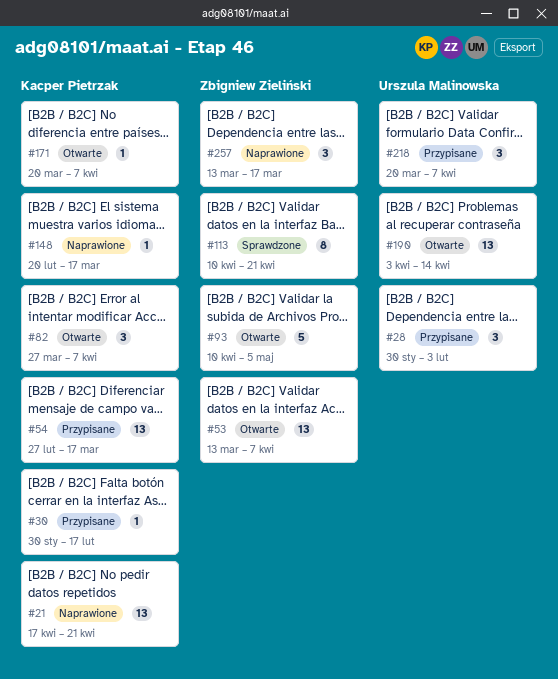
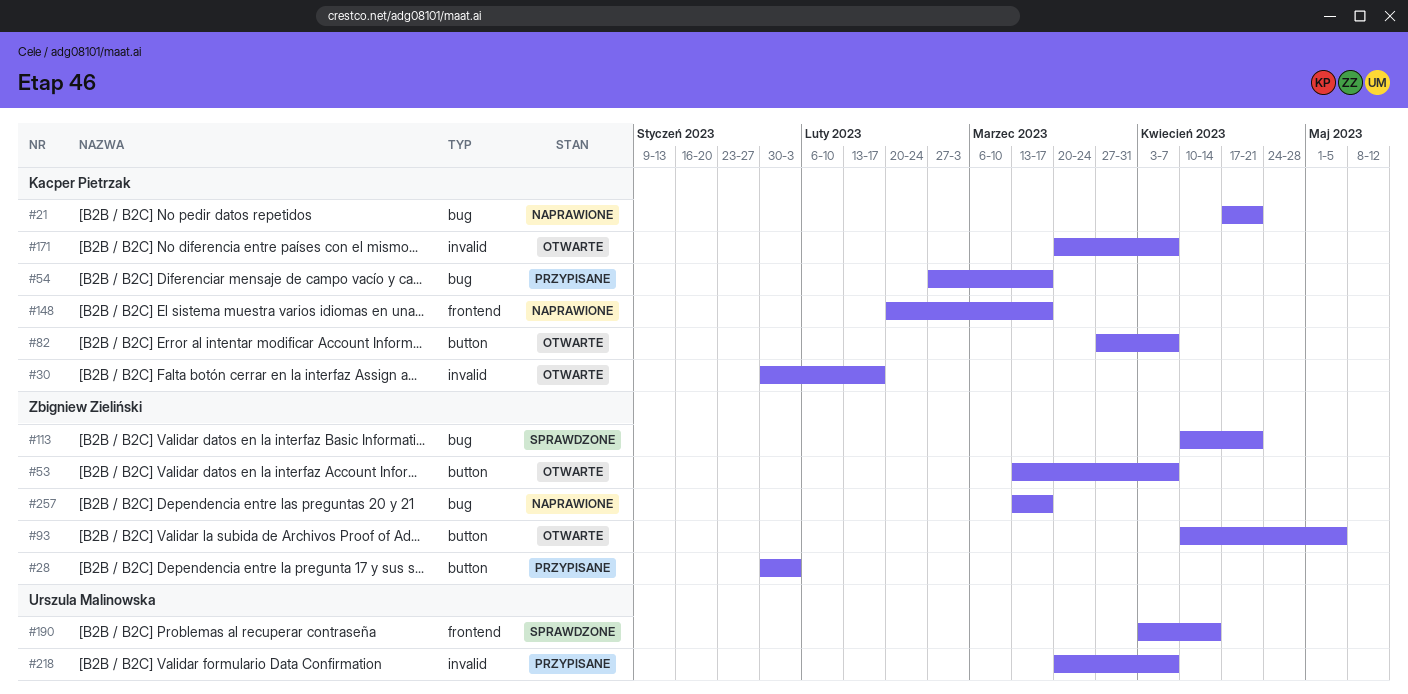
#28, owner: Urszula Malinowska -> Zbigniew Zieliński
#30, status: Przypisane -> Otwarte
#190, status: Otwarte -> Sprawdzone

